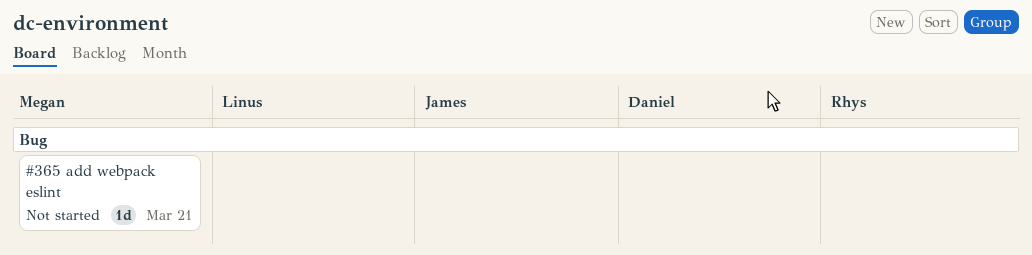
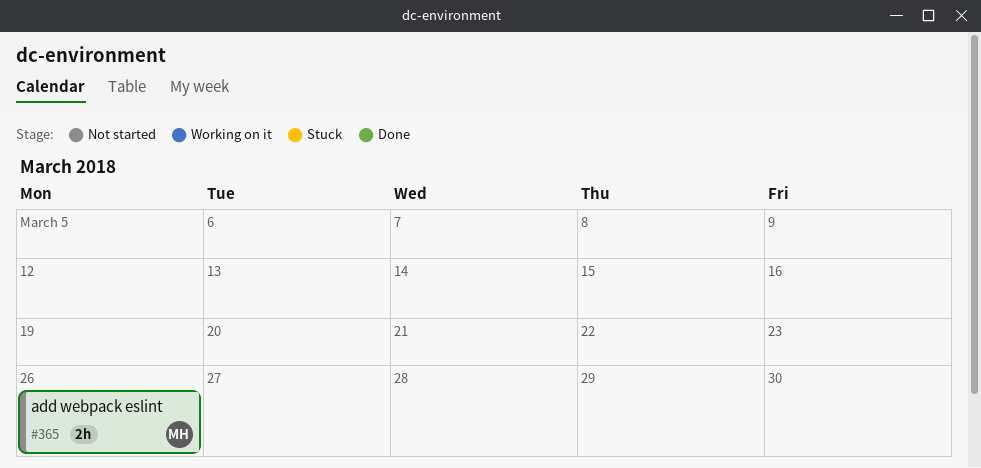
#365, estimate: 1d -> 2h
#365, due: Mar 21 -> Mar 26

